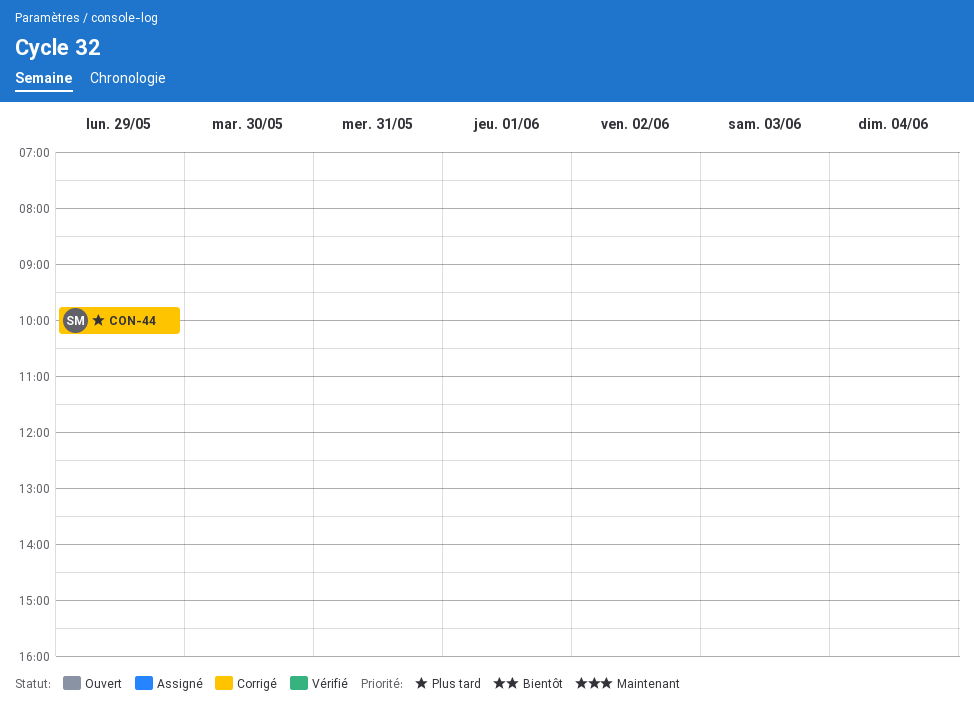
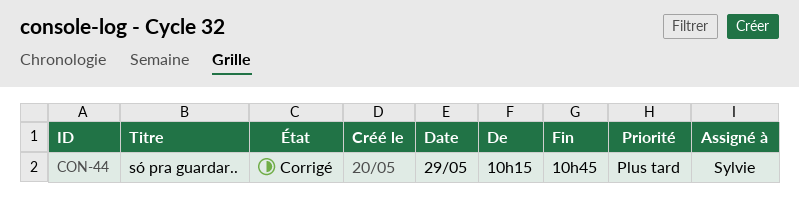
CON-44, begins: 09:45 -> 10:15
CON-44, ends: 10:15 -> 10:45

